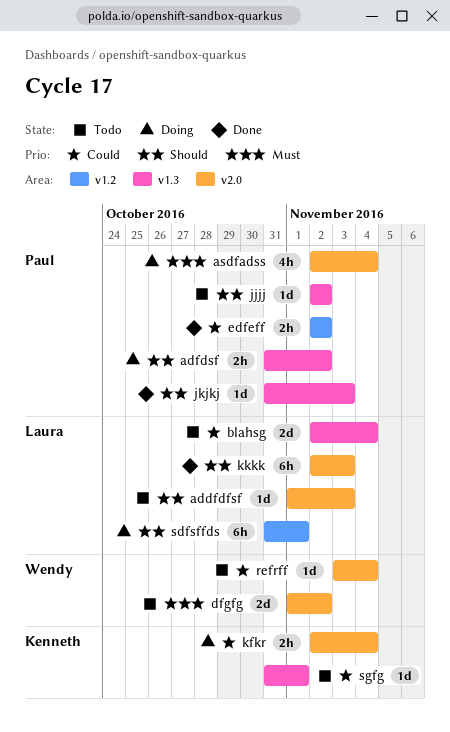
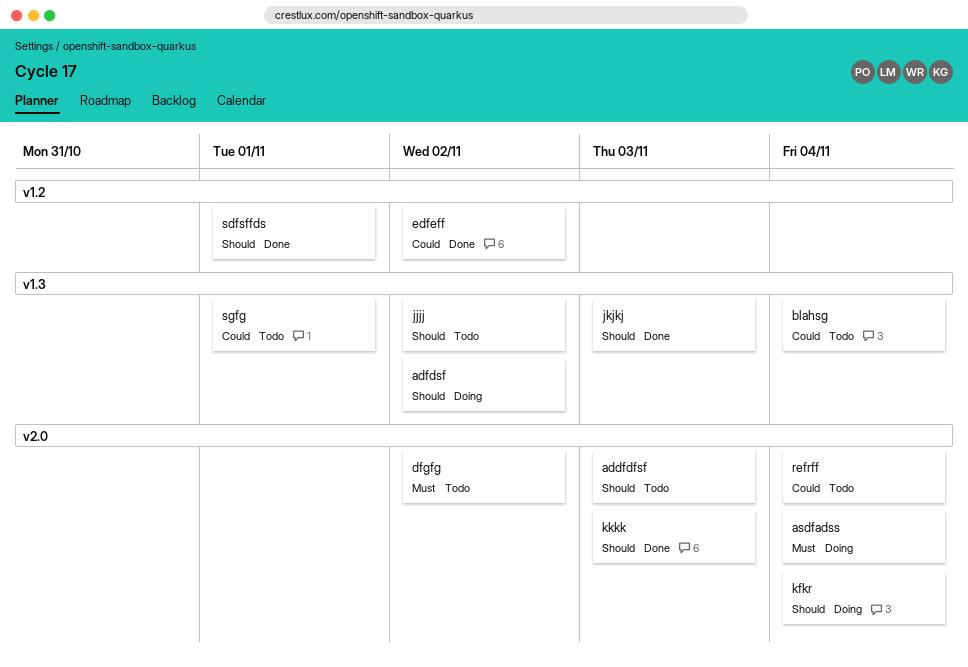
kfkr, priority: Could -> Should
sdfsffds, status: Doing -> Done

